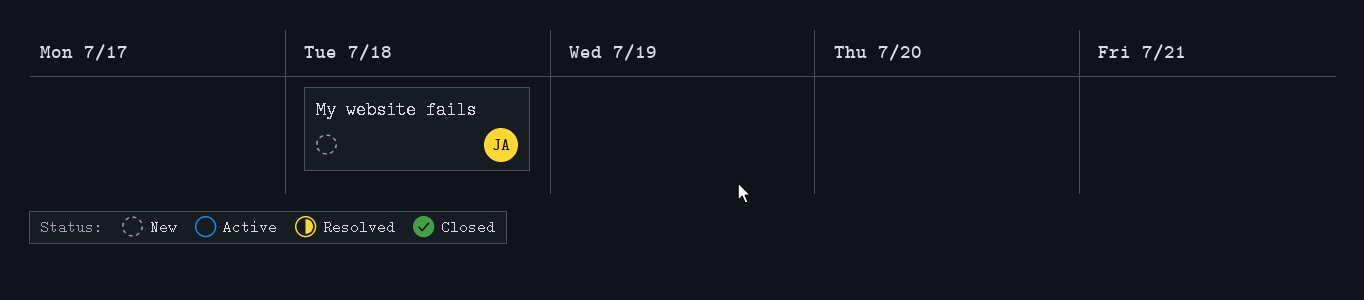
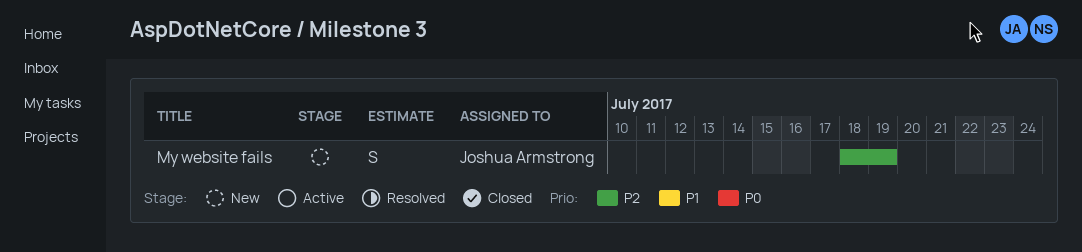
My website fails, due: Jul 18 -> Jul 19

